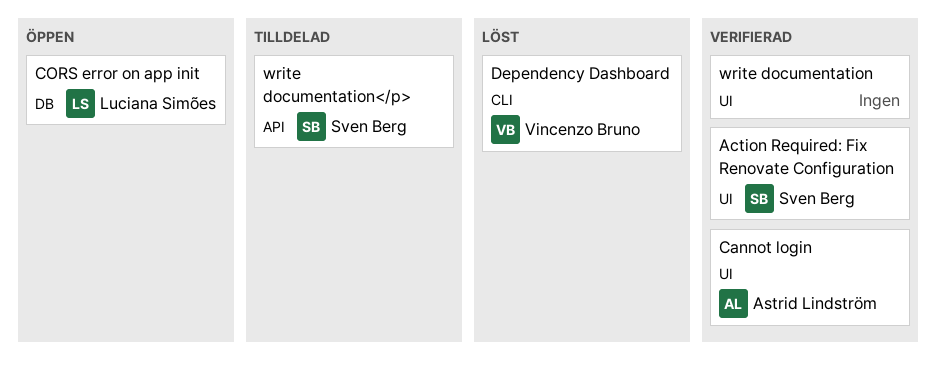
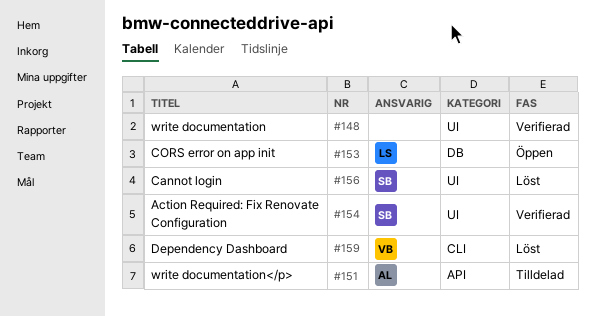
Cannot login, status: Verifierad -> Löst
Cannot login, owner: Astrid Lindström -> Sven Berg
write documentation</p>, owner: Sven Berg -> Astrid Lindström

